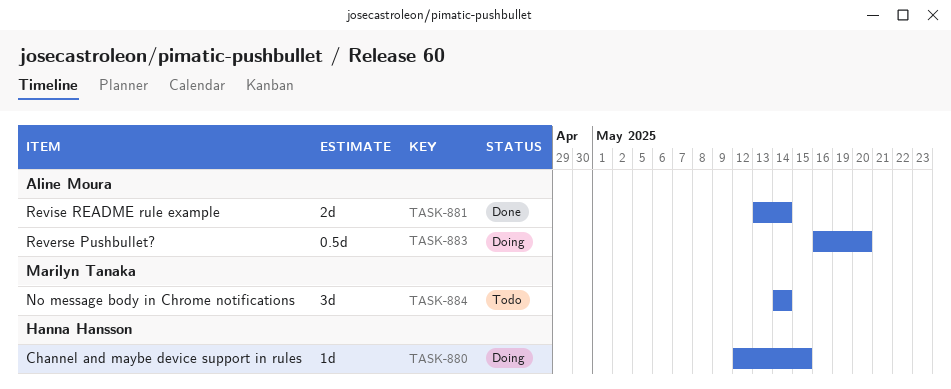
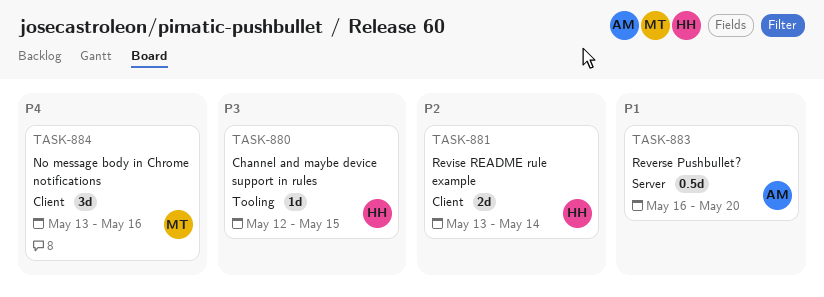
TASK-881, owner: Aline Moura -> Hanna Hansson
TASK-884, start: May 14 -> May 13
TASK-884, due: May 14 -> May 16

